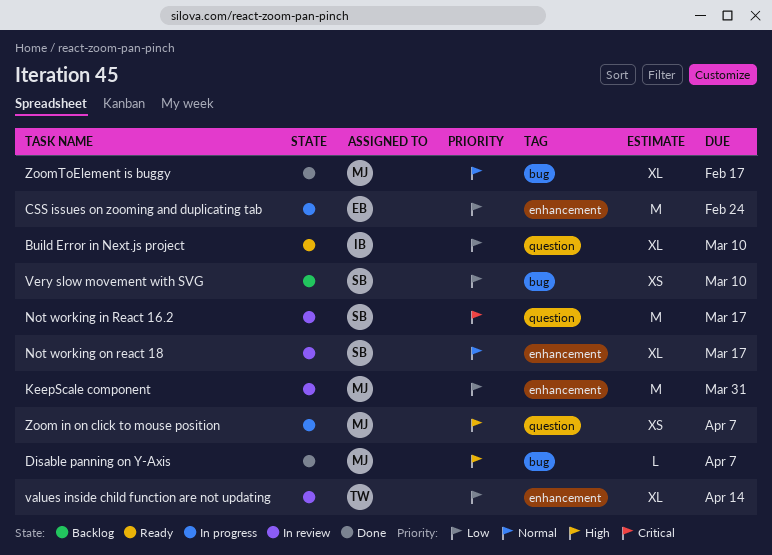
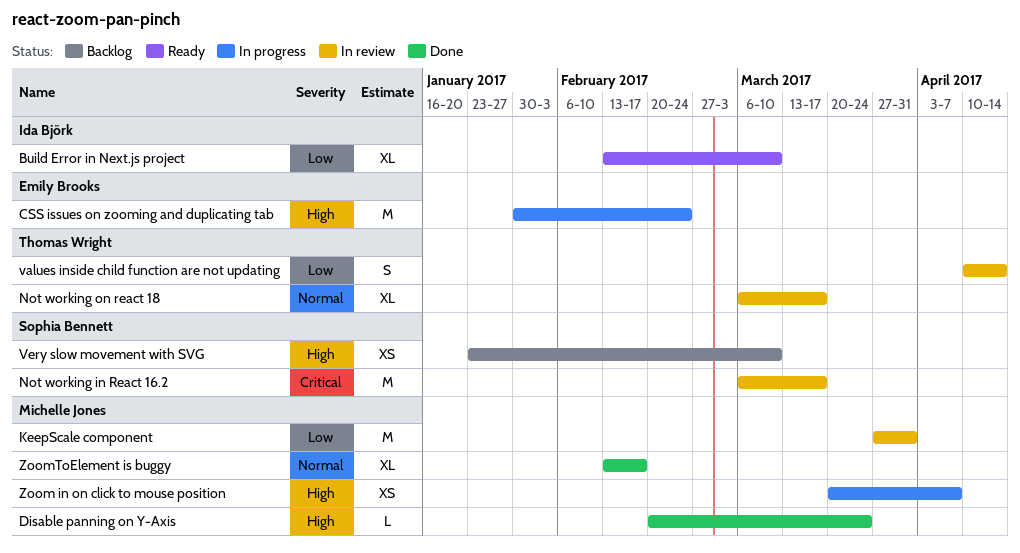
CSS issues on zooming and duplicating tab, priority: Low -> High
Disable panning on Y-Axis, due: Apr 7 -> Mar 24
Not working on react 18, owner: Sophia Bennett -> Thomas Wright
values inside child function are not updating, estimate: XL -> S
Very slow movement with SVG, priority: Low -> High

